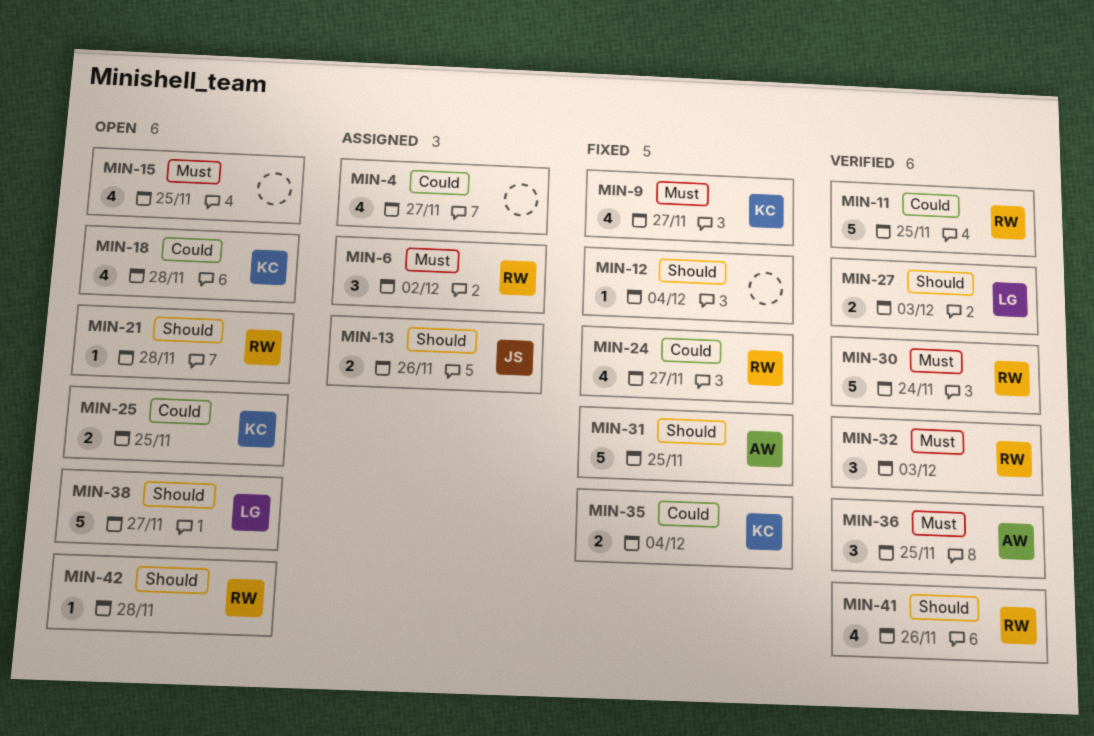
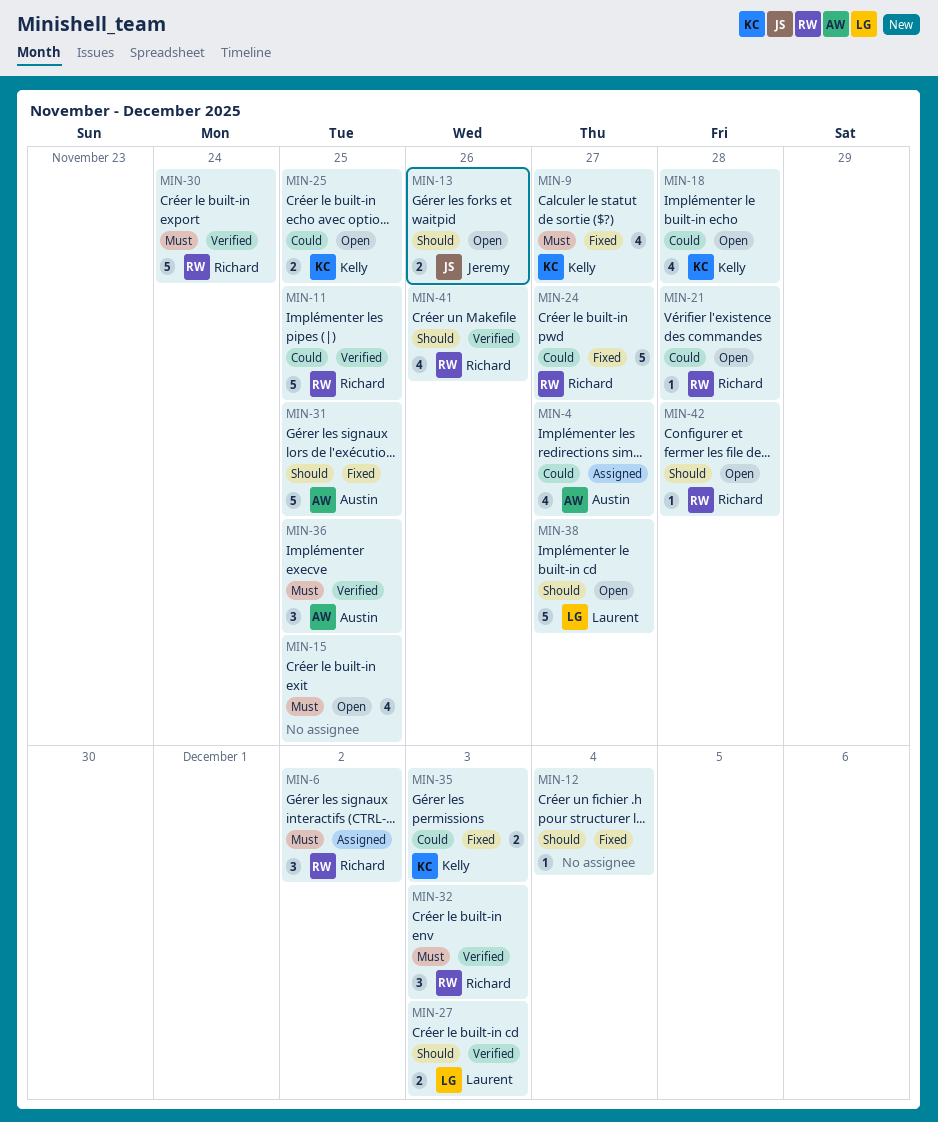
MIN-4, owner: none -> Austin
MIN-13, status: Assigned -> Open
MIN-21, priority: Should -> Could
MIN-24, estimate: 4 -> 5
MIN-35, due: Dec 4 -> Dec 3

